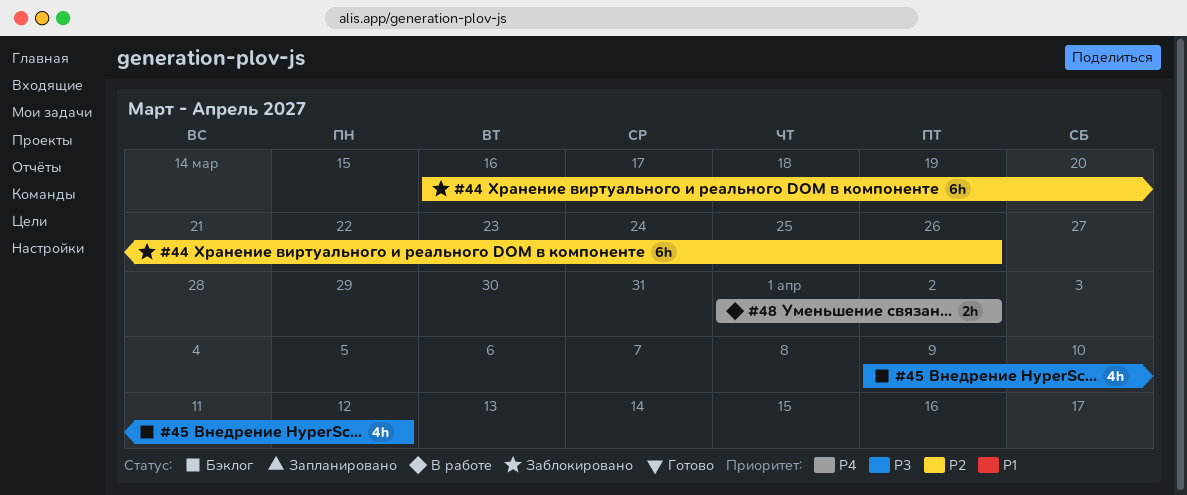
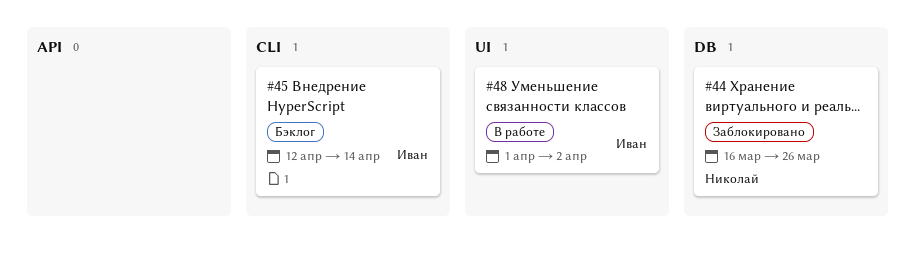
#45, start: Apr 9 -> Apr 12
#45, due: Apr 12 -> Apr 14

